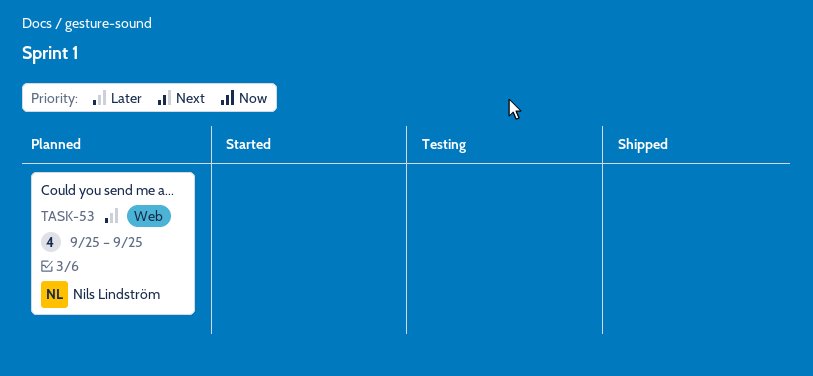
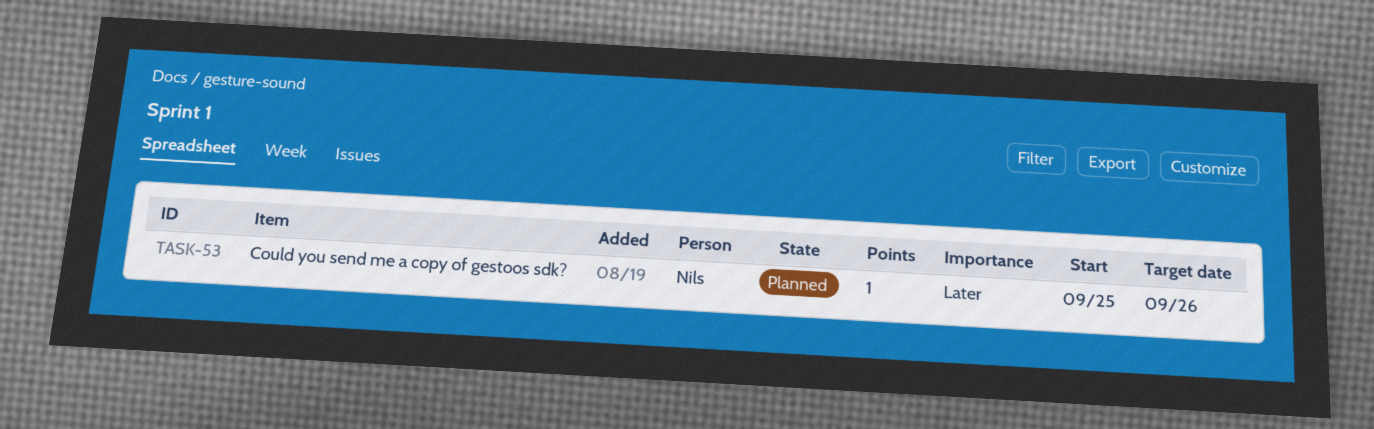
TASK-53, estimate: 4 -> 1
TASK-53, due: Sep 25 -> Sep 26

